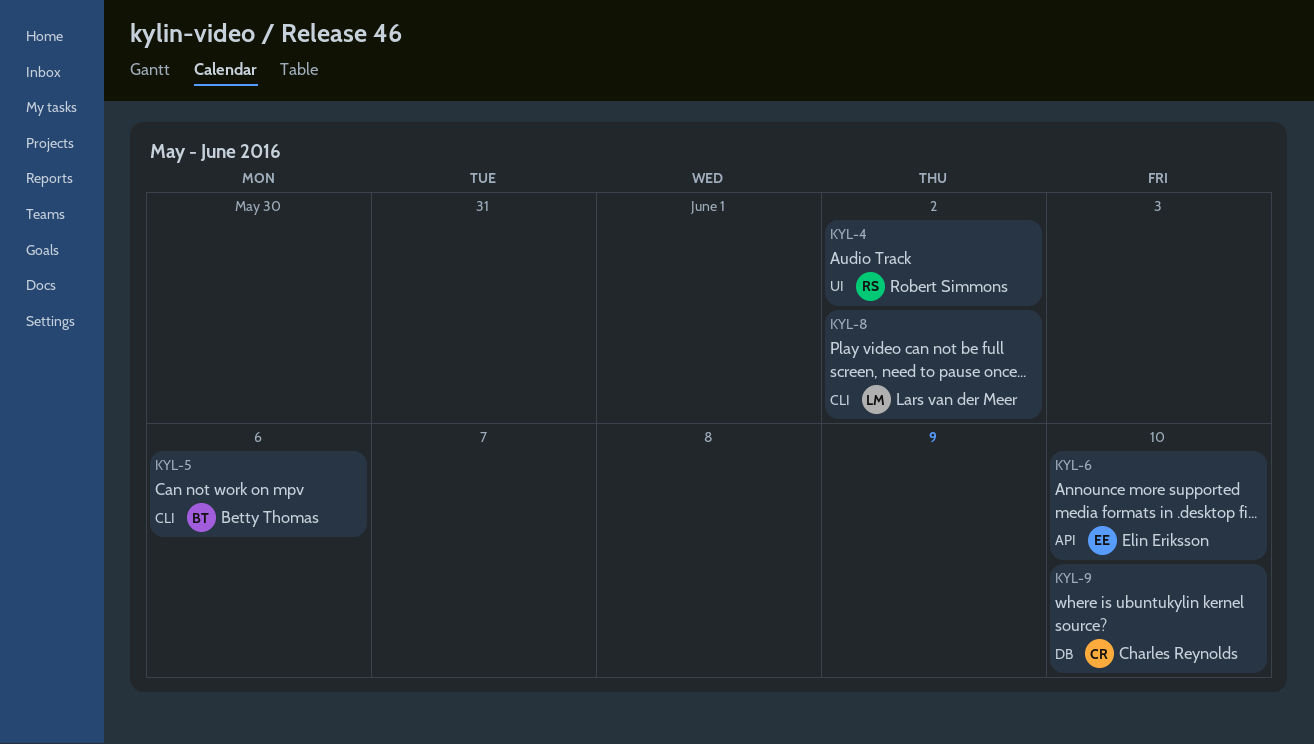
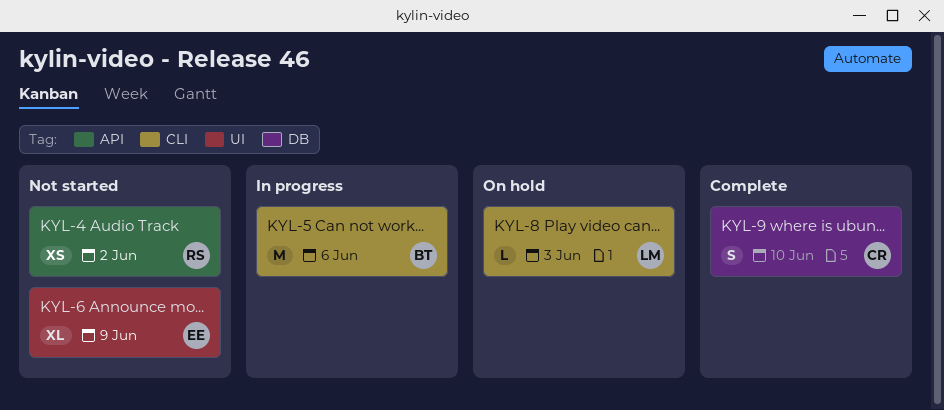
KYL-4, label: UI -> API
KYL-6, label: API -> UI
KYL-6, due: Jun 10 -> Jun 9
KYL-8, due: Jun 2 -> Jun 3

